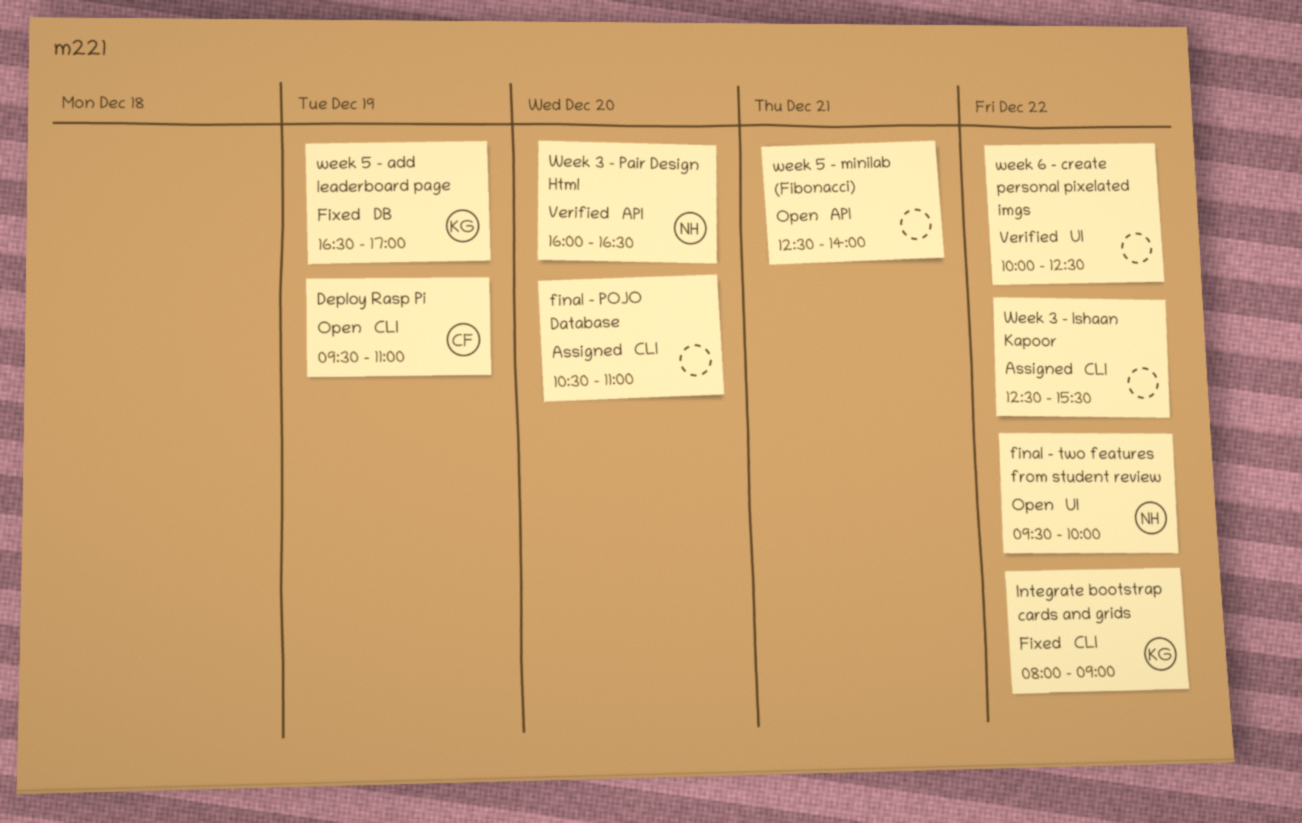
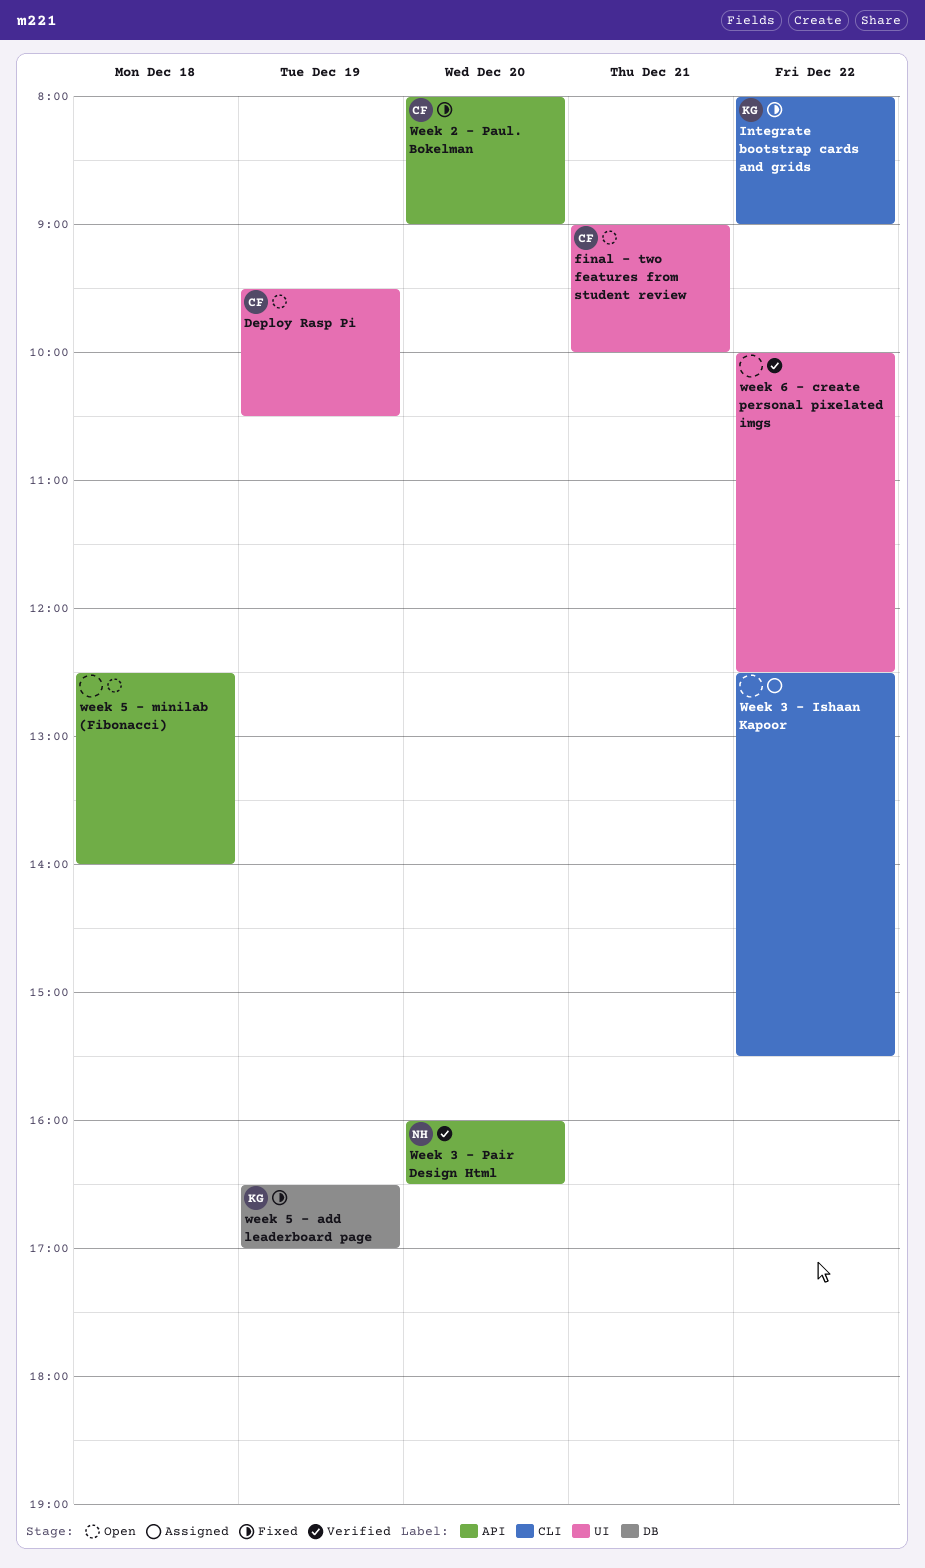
Deploy Rasp Pi, label: CLI -> UI
Deploy Rasp Pi, ends: 11:00 -> 10:30
final - POJO Database: present -> none
final - two features from student review, owner: NH -> CF
final - two features from student review, day: Dec 22 -> Dec 21
final - two features from student review, begins: 09:30 -> 09:00
Week 2 - Paul. Bokelman: none -> present
week 5 - minilab (Fibonacci), day: Dec 21 -> Dec 18

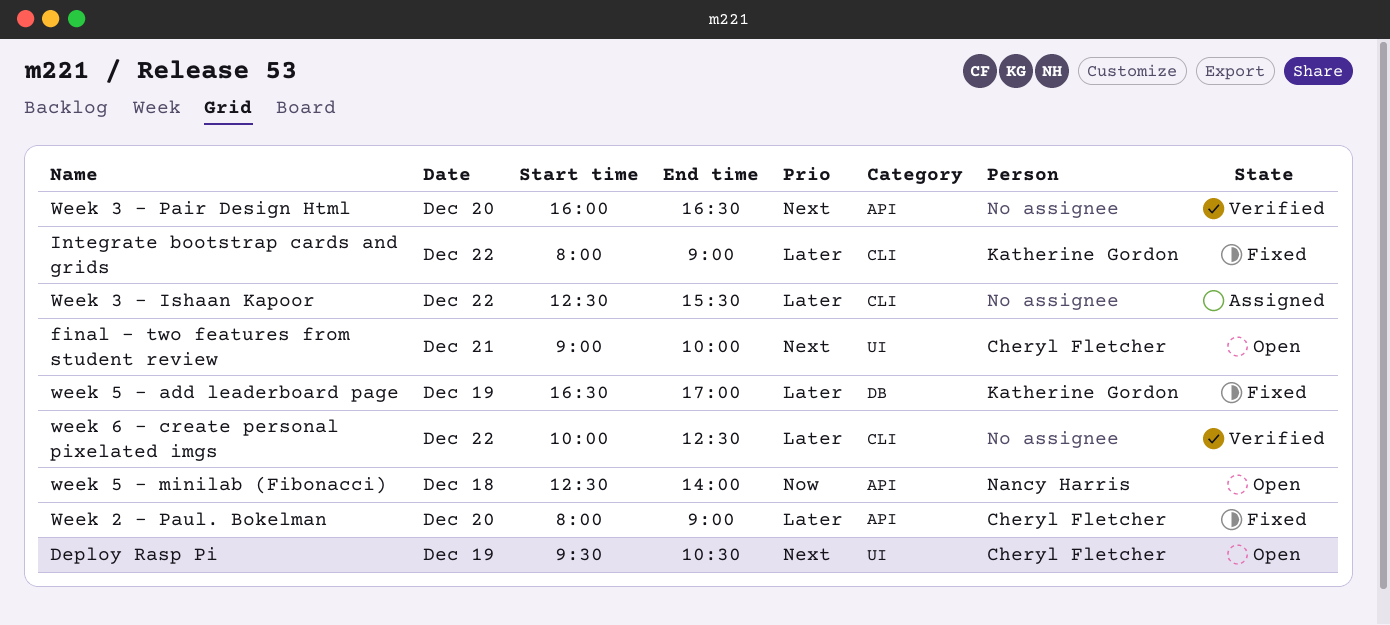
Week 3 - Pair Design Html, owner: Nancy Harris -> none
week 5 - minilab (Fibonacci), owner: none -> Nancy Harris
week 6 - create personal pixelated imgs, label: UI -> CLI

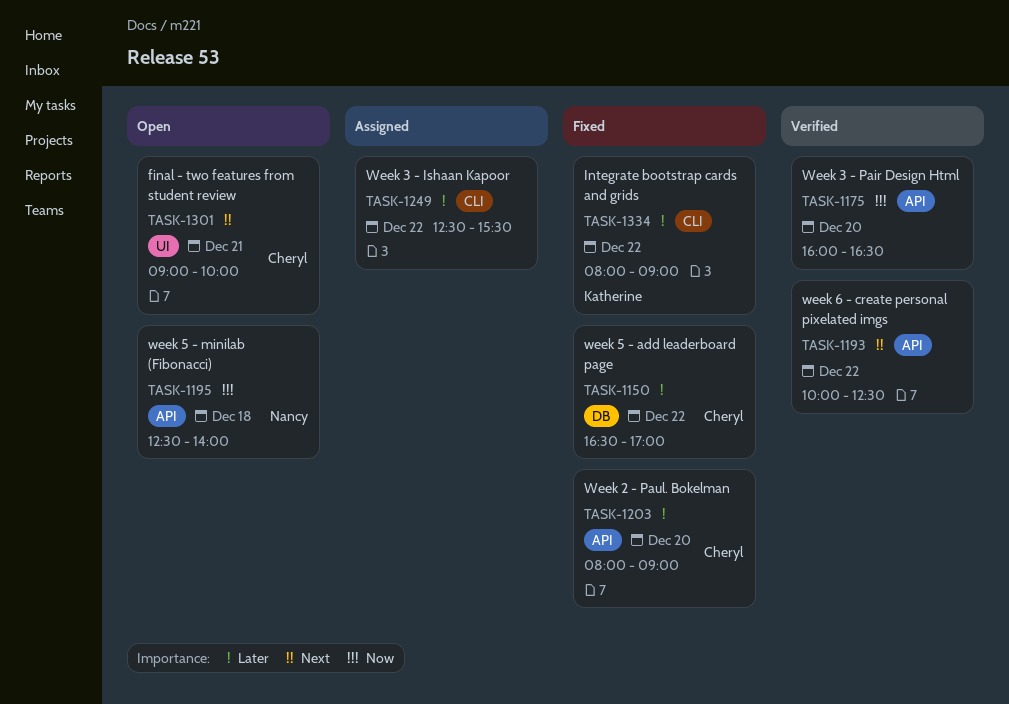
Deploy Rasp Pi: present -> none
Week 3 - Pair Design Html, priority: Next -> Now
week 5 - add leaderboard page, owner: Katherine Gordon -> Cheryl Fletcher
week 5 - add leaderboard page, day: Dec 19 -> Dec 22
week 6 - create personal pixelated imgs, priority: Later -> Next
week 6 - create personal pixelated imgs, label: CLI -> API

